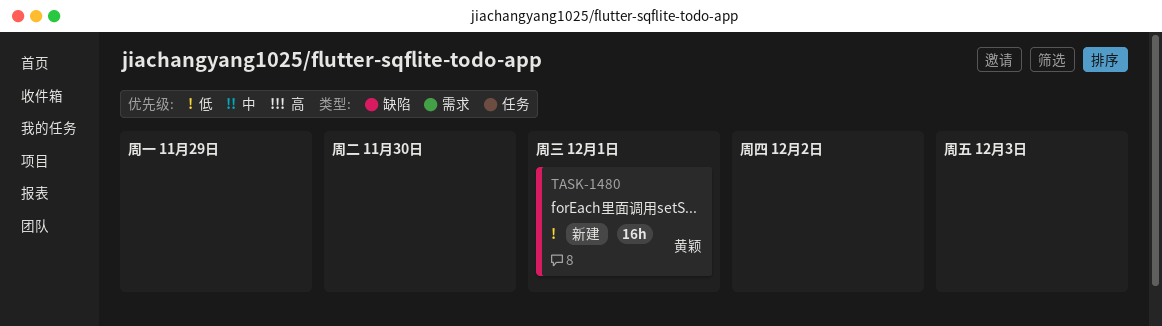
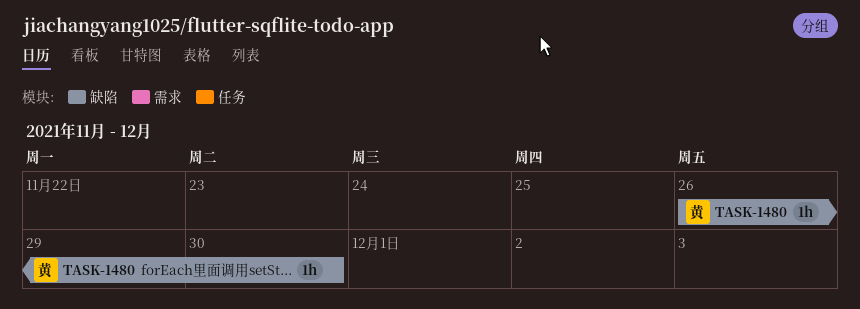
TASK-1480, estimate: 16h -> 1h
TASK-1480, due: Dec 1 -> Nov 30

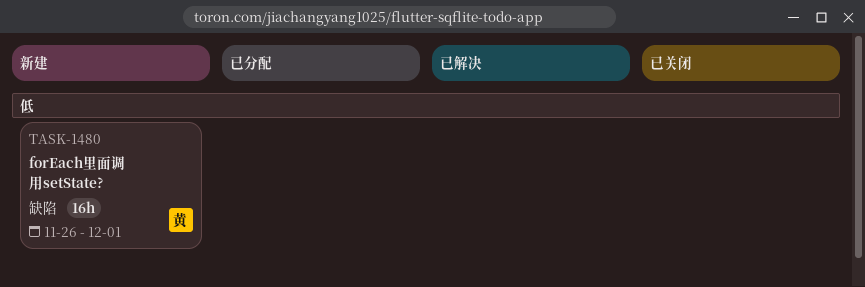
TASK-1480, estimate: 1h -> 16h
TASK-1480, due: Nov 30 -> Dec 1

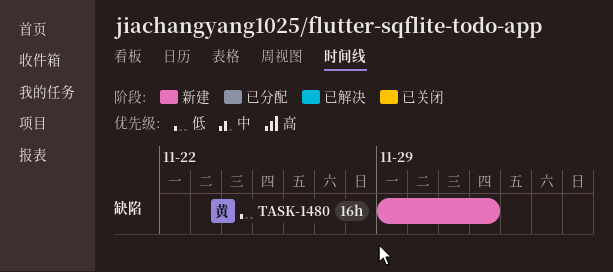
TASK-1480, start: Nov 26 -> Nov 29
TASK-1480, due: Dec 1 -> Dec 2

